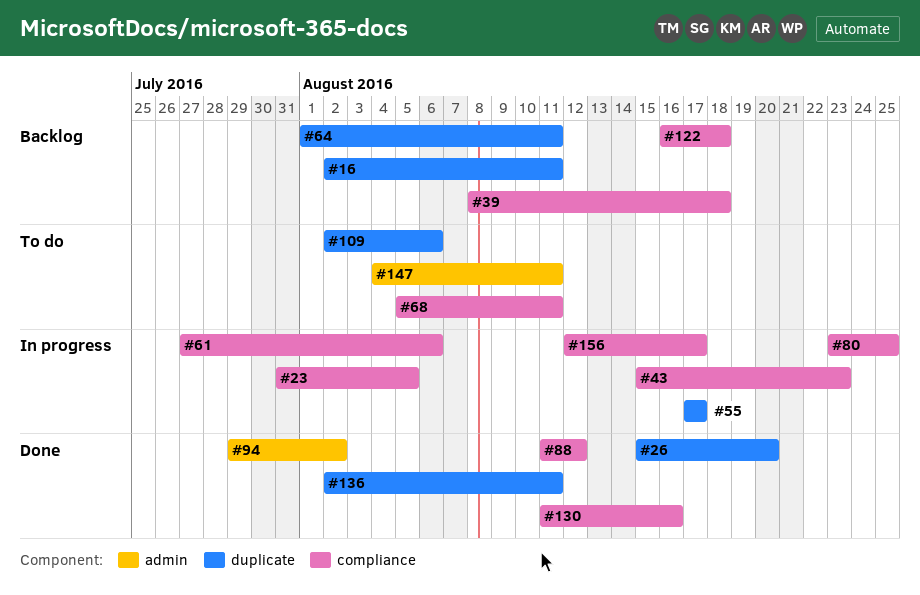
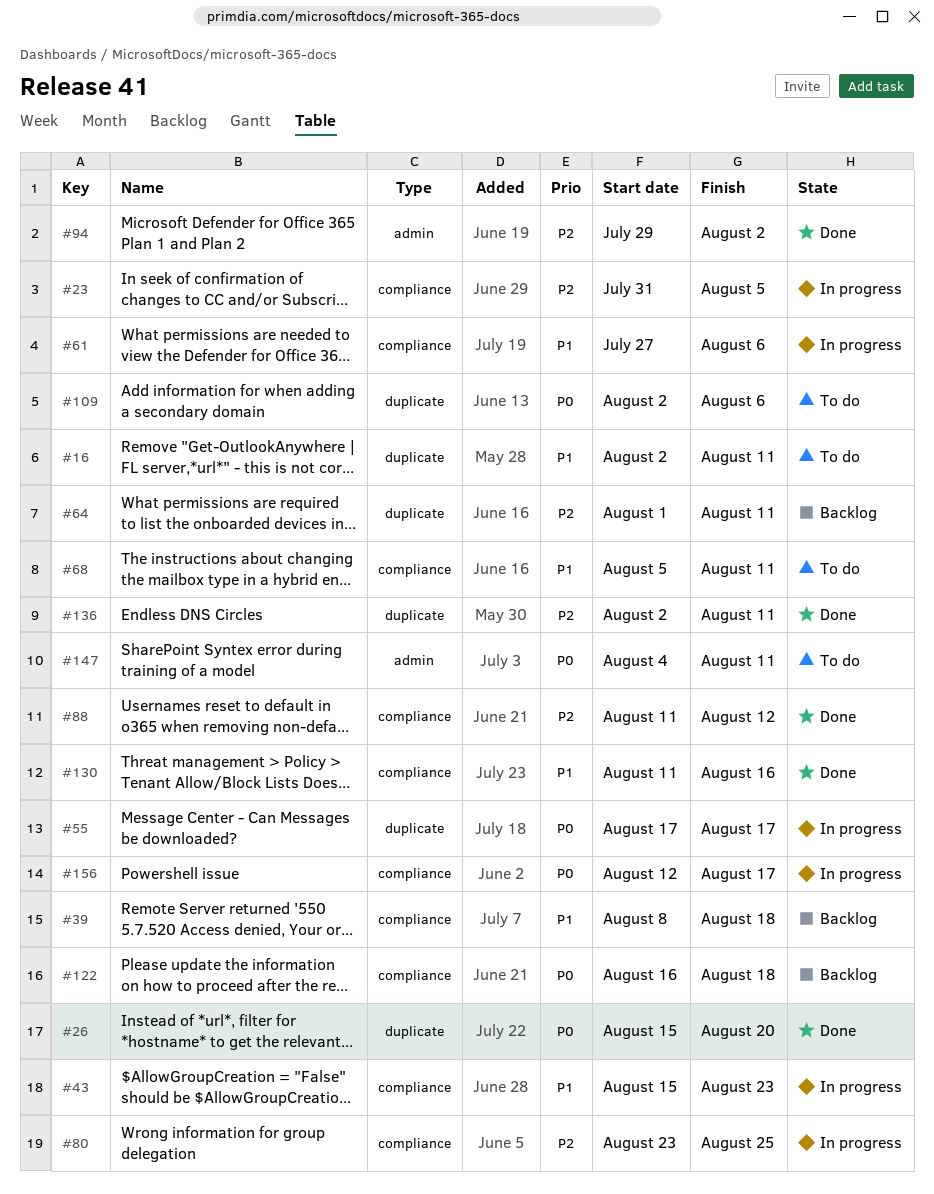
#16, status: Backlog -> To do

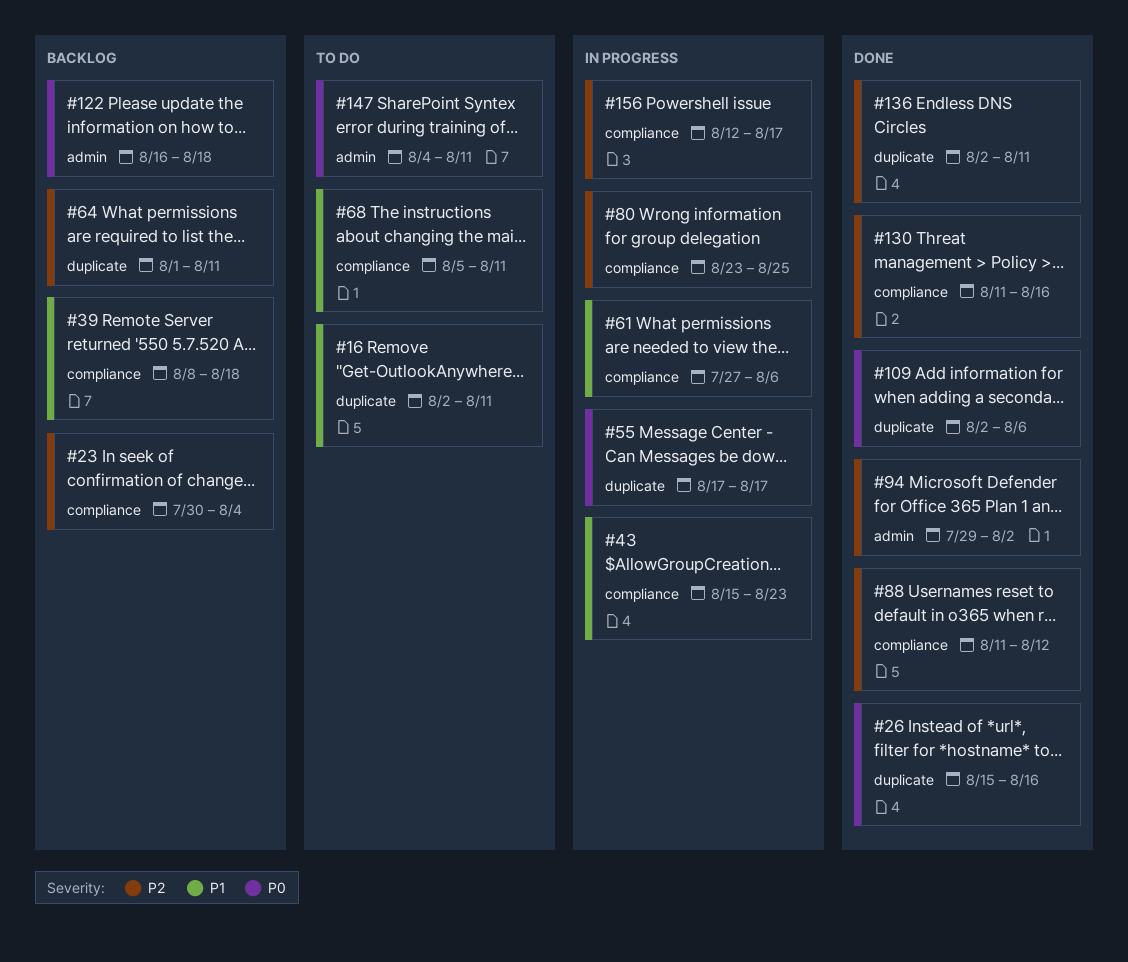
#23, status: In progress -> Backlog
#23, start: Jul 31 -> Jul 30
#23, due: Aug 5 -> Aug 4
#26, due: Aug 20 -> Aug 16
#109, status: To do -> Done
#122, label: compliance -> admin
#130, priority: P1 -> P2
#156, priority: P0 -> P2

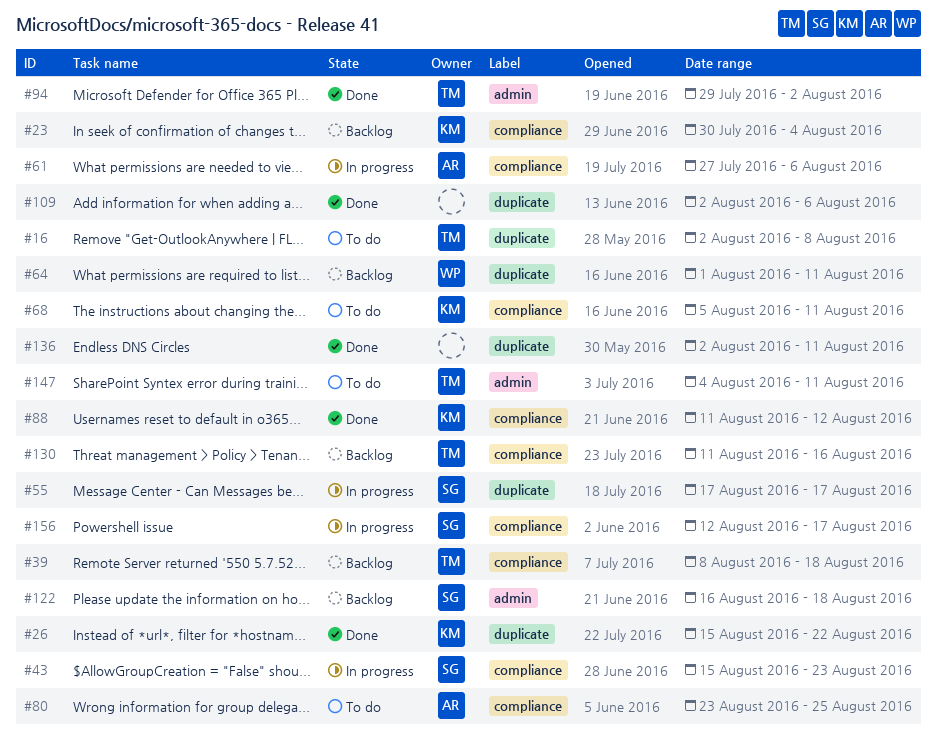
#16, due: Aug 11 -> Aug 8
#26, due: Aug 16 -> Aug 22
#80, status: In progress -> To do
#130, status: Done -> Backlog

